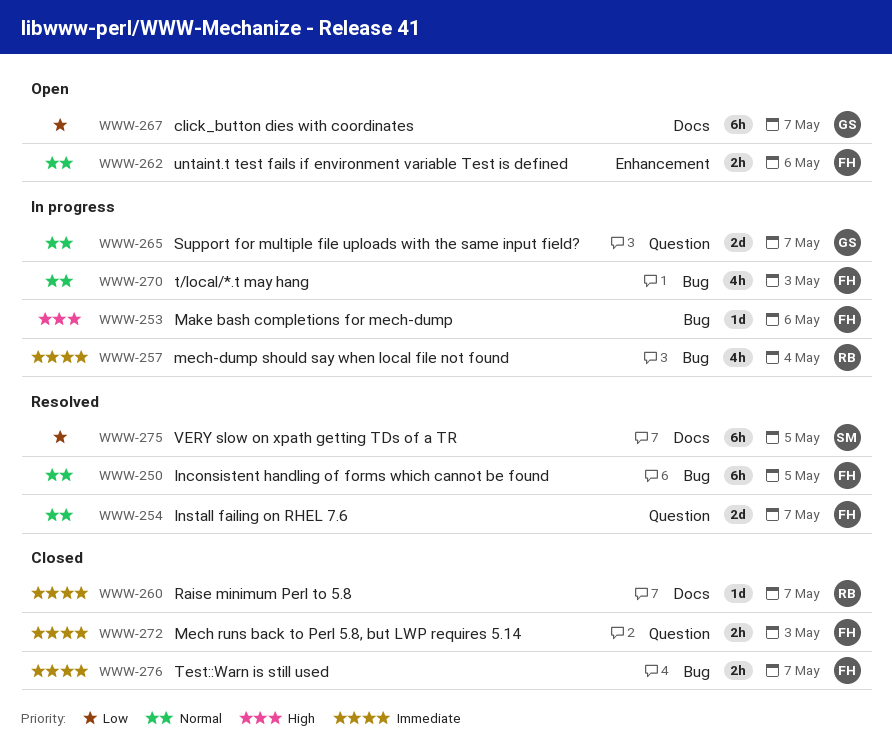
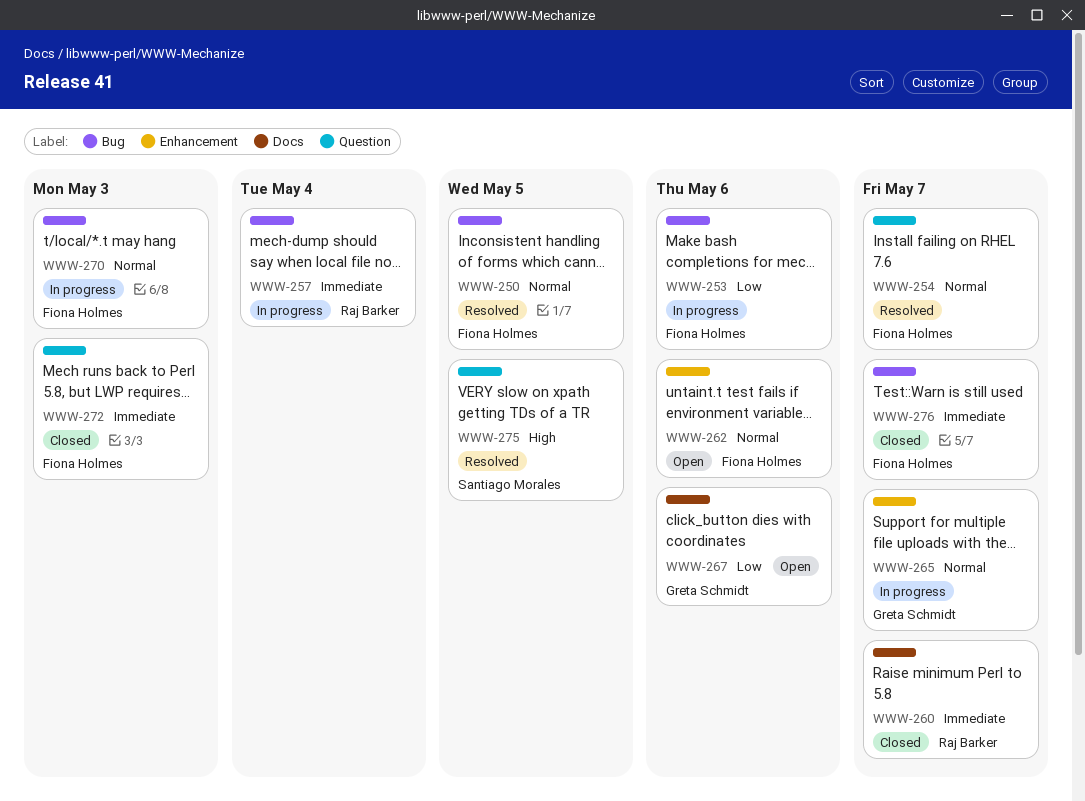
WWW-253, priority: High -> Low
WWW-265, label: Question -> Enhancement
WWW-267, due: May 7 -> May 6
WWW-275, priority: Low -> High
WWW-275, label: Docs -> Question

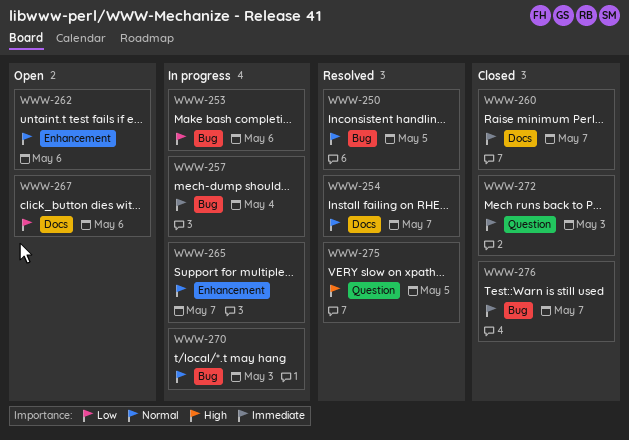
WWW-254, label: Question -> Docs

